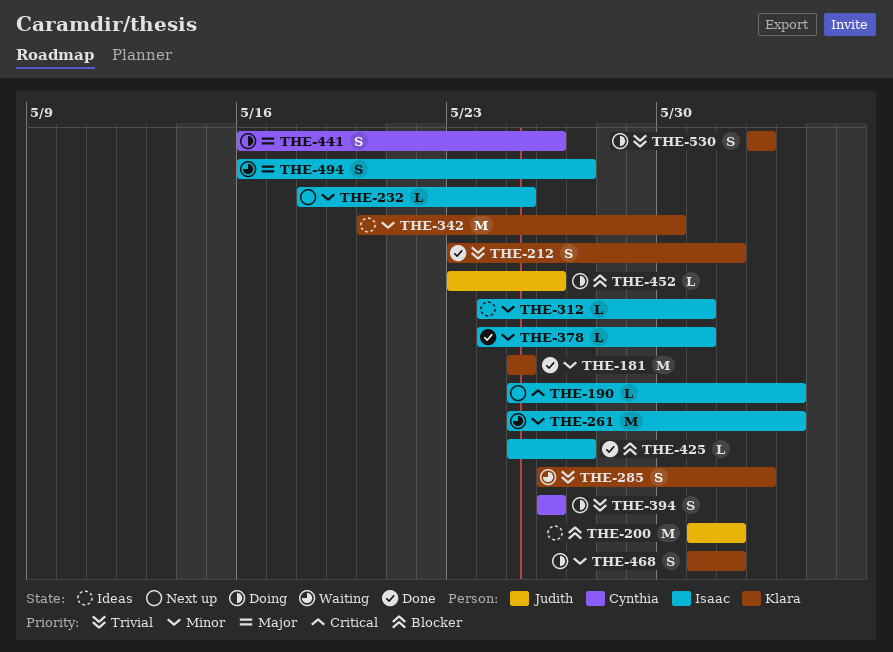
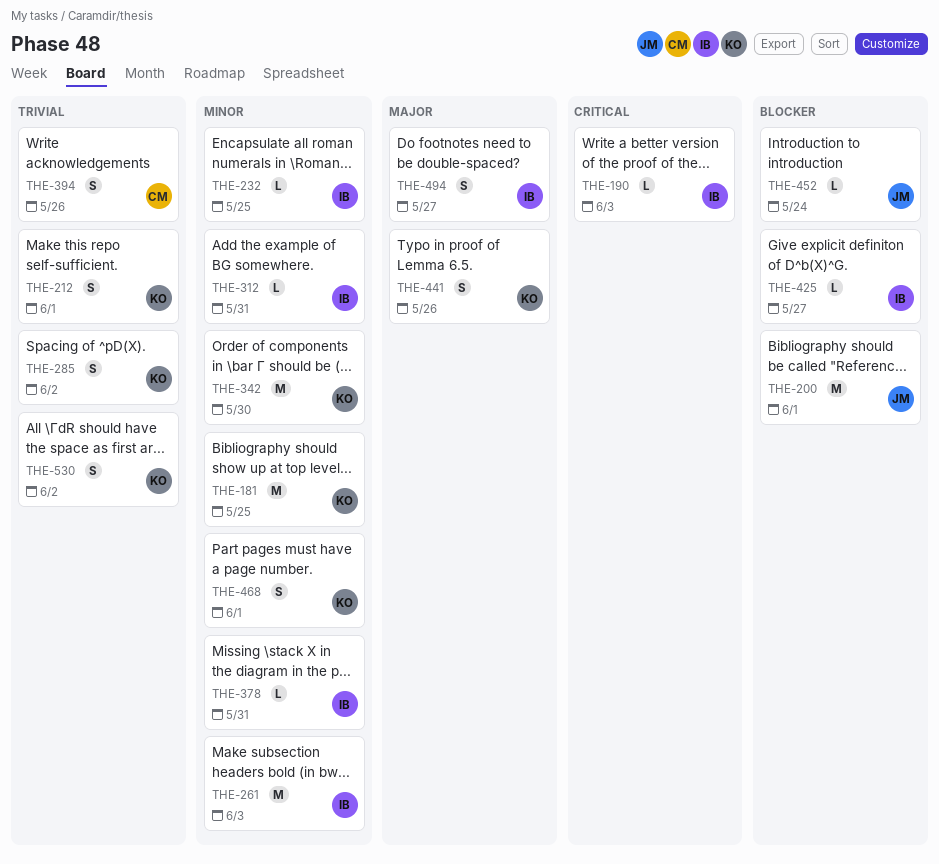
THE-441, owner: Cynthia -> Klara
THE-452, due: May 26 -> May 24

